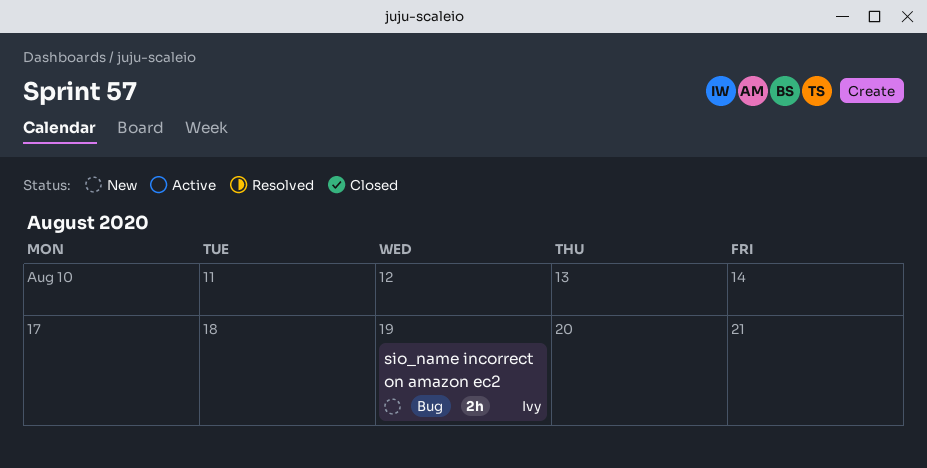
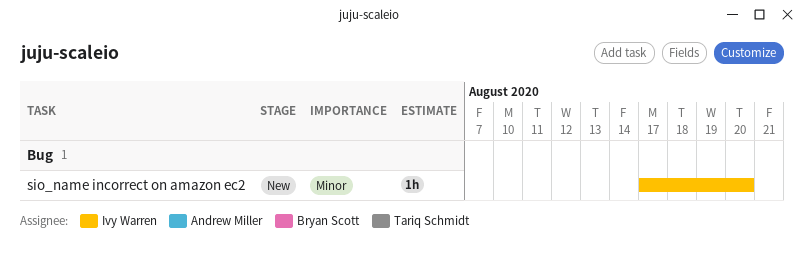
sio_name incorrect on amazon ec2, estimate: 2h -> 1h
sio_name incorrect on amazon ec2, due: Aug 19 -> Aug 20

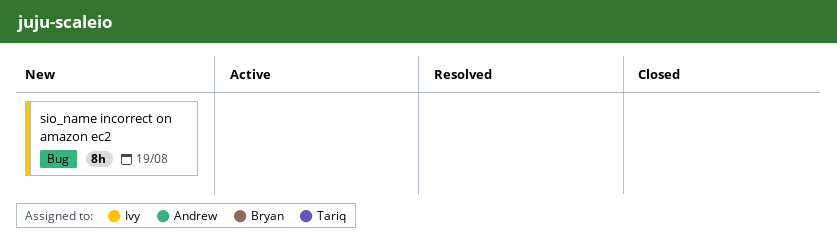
sio_name incorrect on amazon ec2, estimate: 1h -> 8h
sio_name incorrect on amazon ec2, due: Aug 20 -> Aug 19

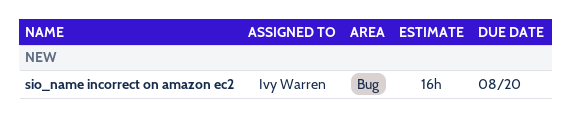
sio_name incorrect on amazon ec2, estimate: 8h -> 16h
sio_name incorrect on amazon ec2, due: Aug 19 -> Aug 20

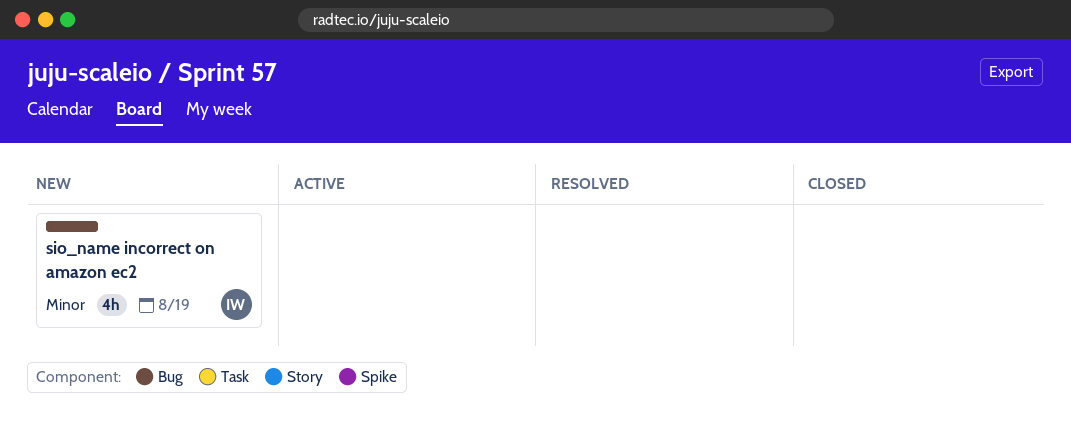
sio_name incorrect on amazon ec2, estimate: 16h -> 4h
sio_name incorrect on amazon ec2, due: Aug 20 -> Aug 19

